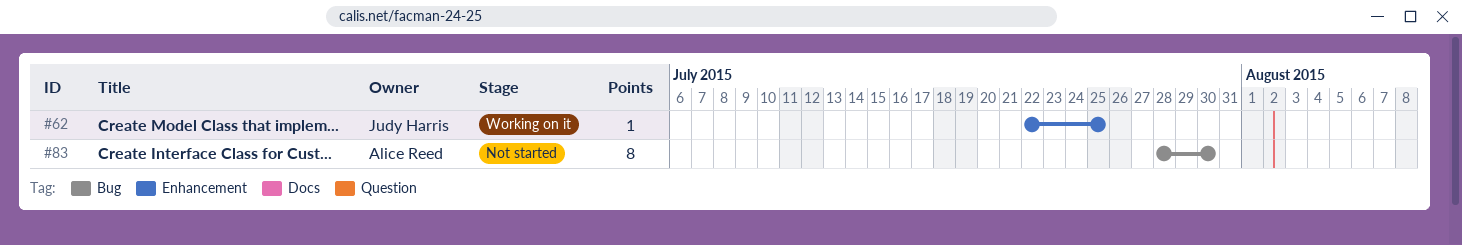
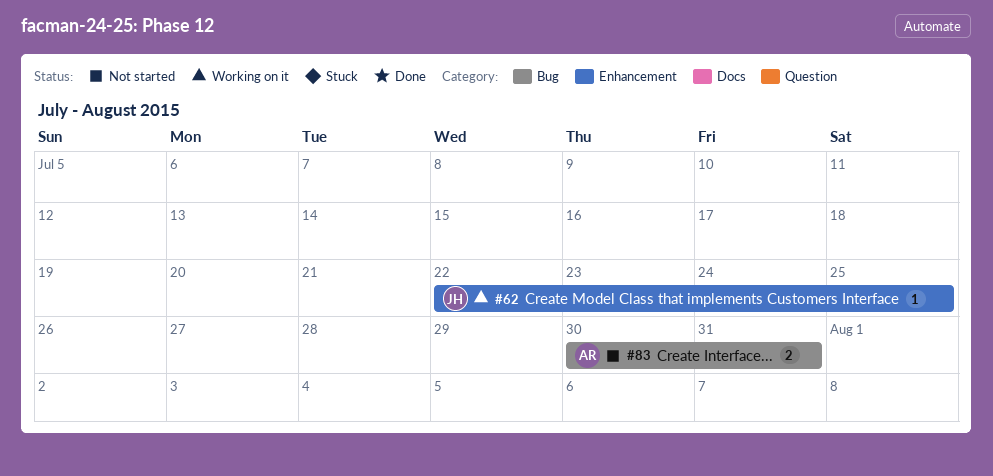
#83, estimate: 8 -> 2
#83, start: Jul 28 -> Jul 30
#83, due: Jul 30 -> Jul 31

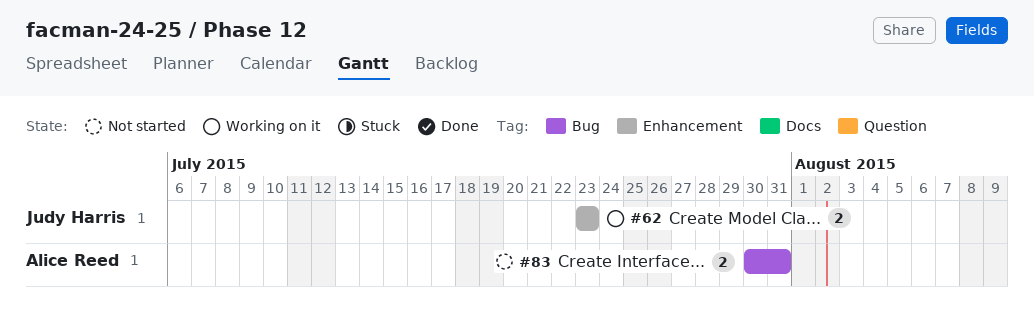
#62, estimate: 1 -> 2
#62, start: Jul 22 -> Jul 23
#62, due: Jul 25 -> Jul 23

